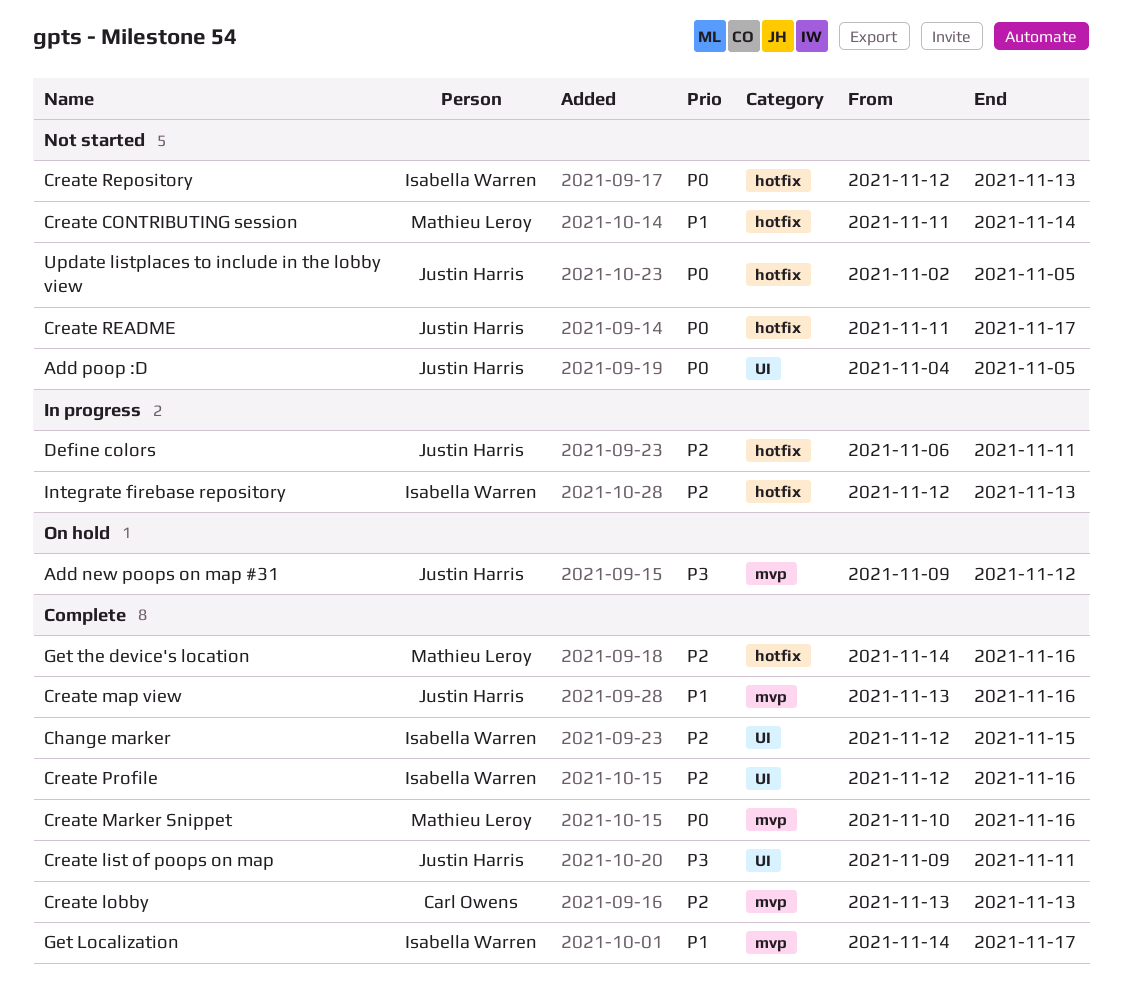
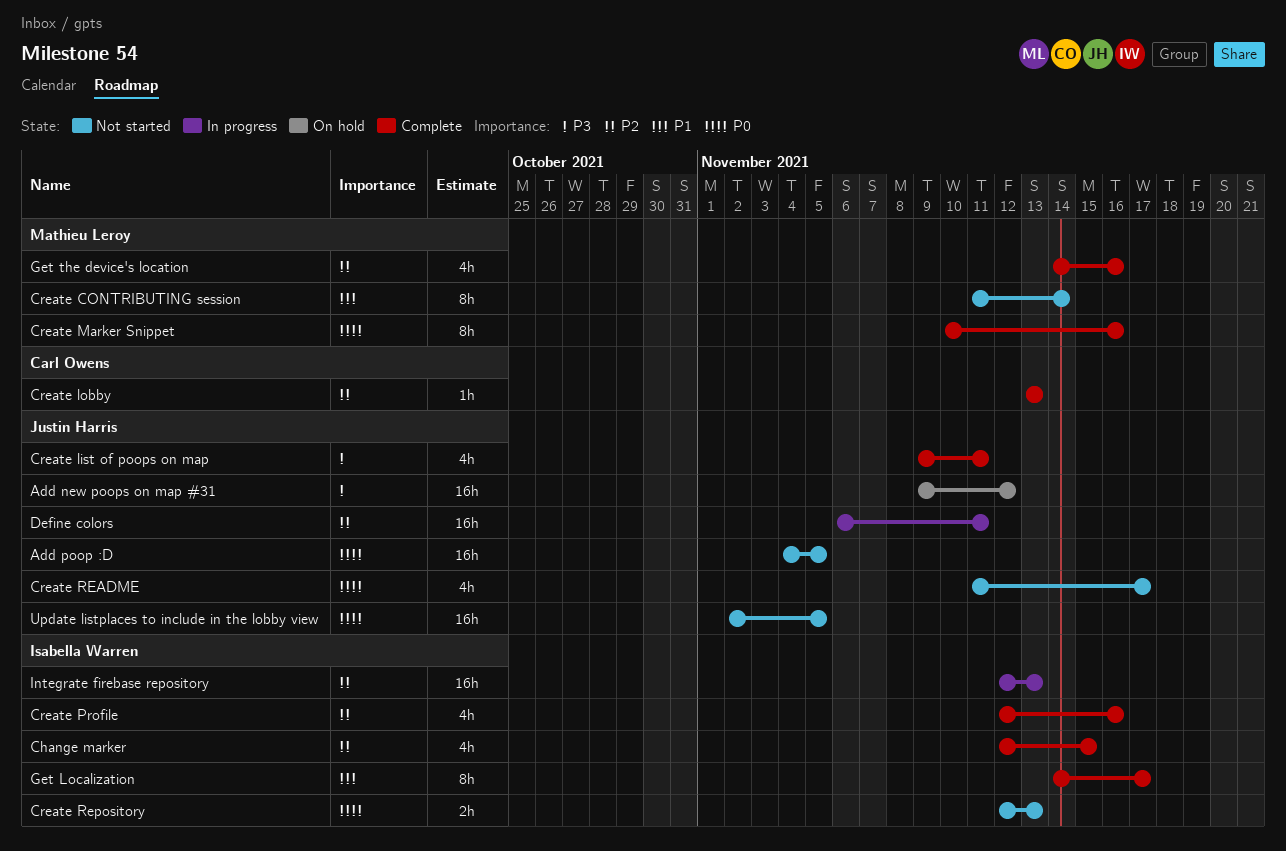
Create map view: present -> none

